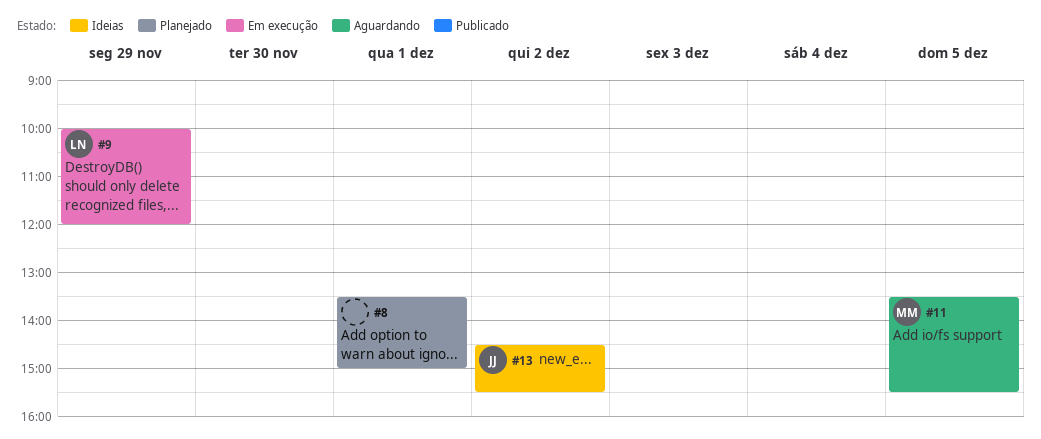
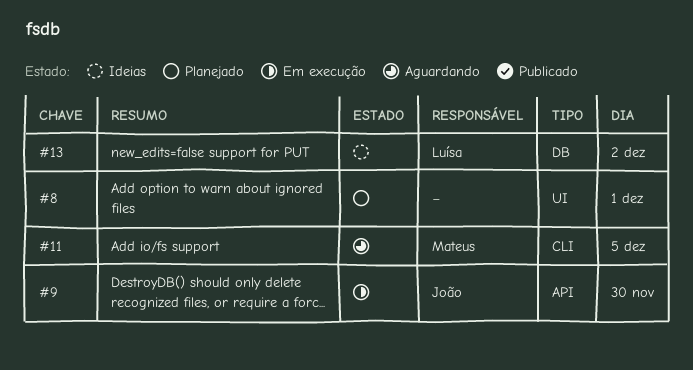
#9, owner: Luísa -> João
#9, day: Nov 29 -> Nov 30
#13, owner: João -> Luísa

